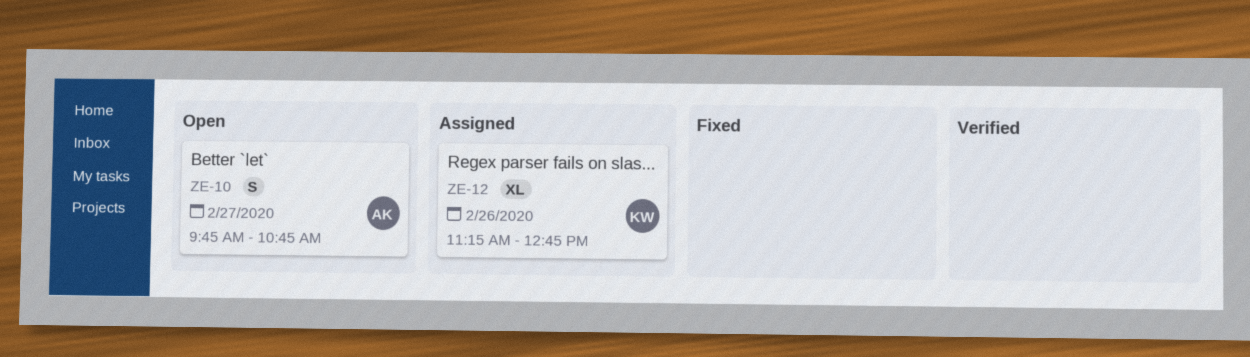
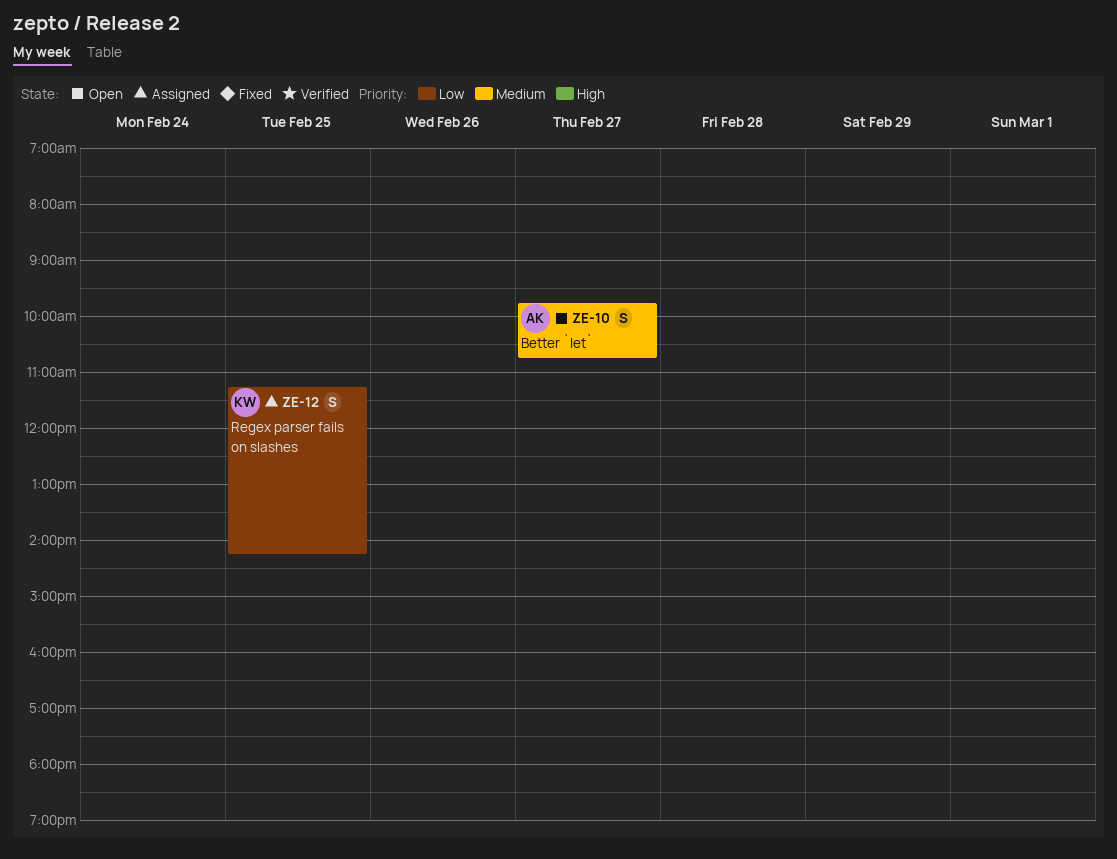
ZE-12, estimate: XL -> S
ZE-12, day: Feb 26 -> Feb 25
ZE-12, ends: 12:45 -> 14:15

